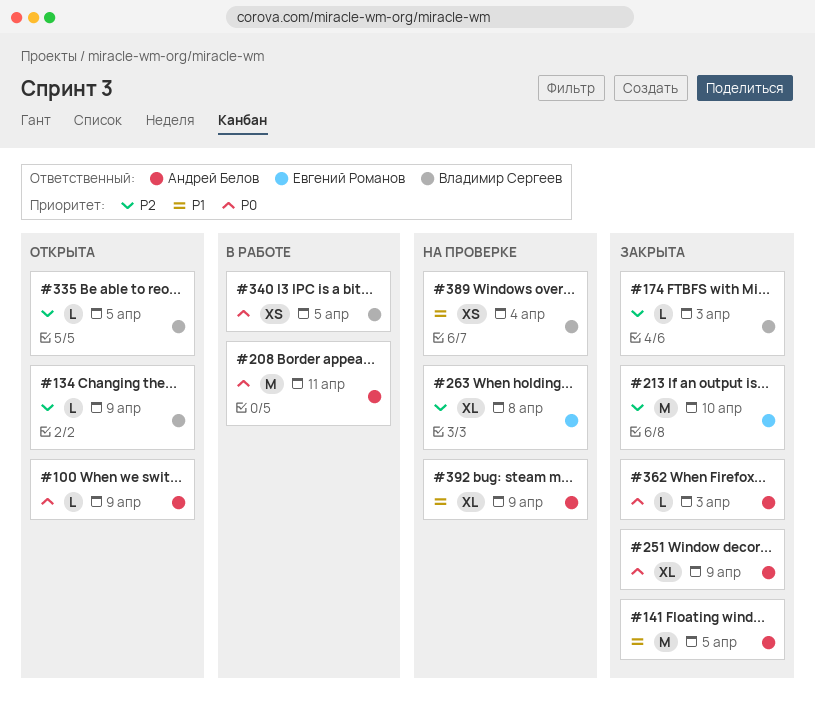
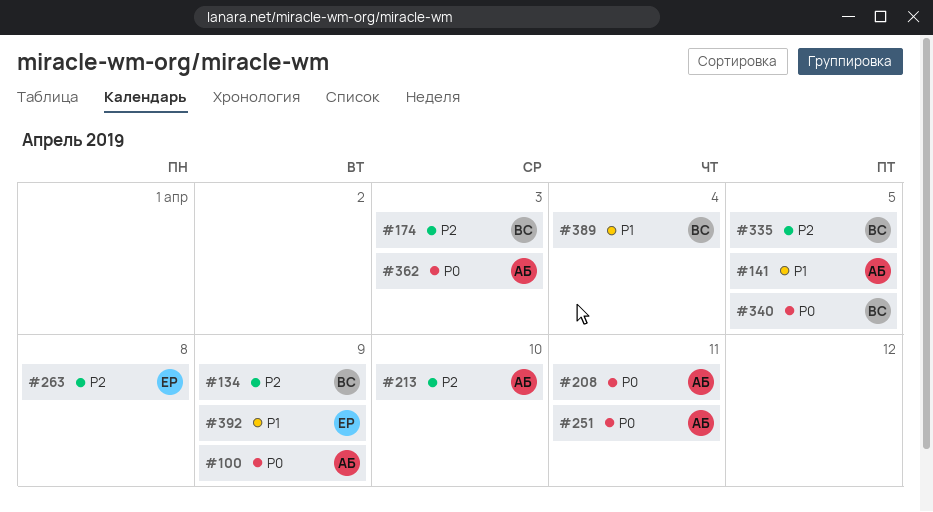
#213, owner: Евгений Романов -> Андрей Белов
#251, due: Apr 9 -> Apr 11
#392, owner: Андрей Белов -> Евгений Романов

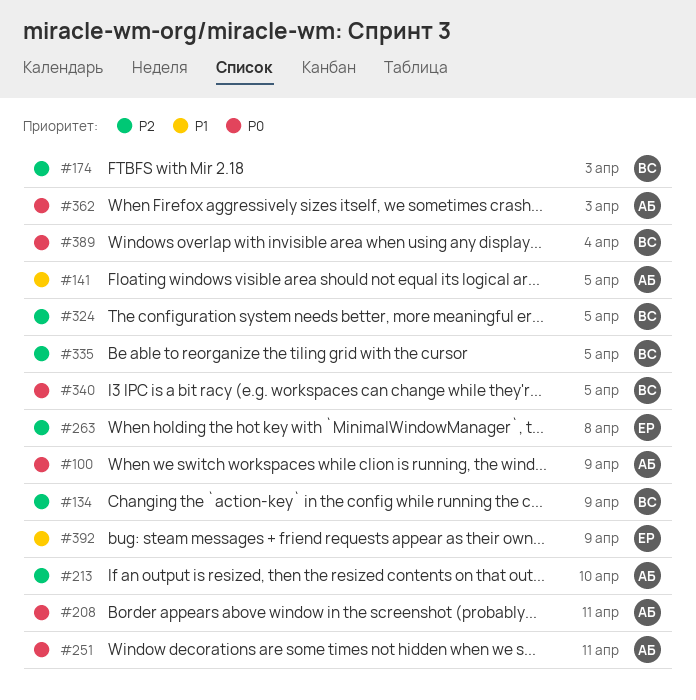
#324: none -> present
#389, priority: P1 -> P0

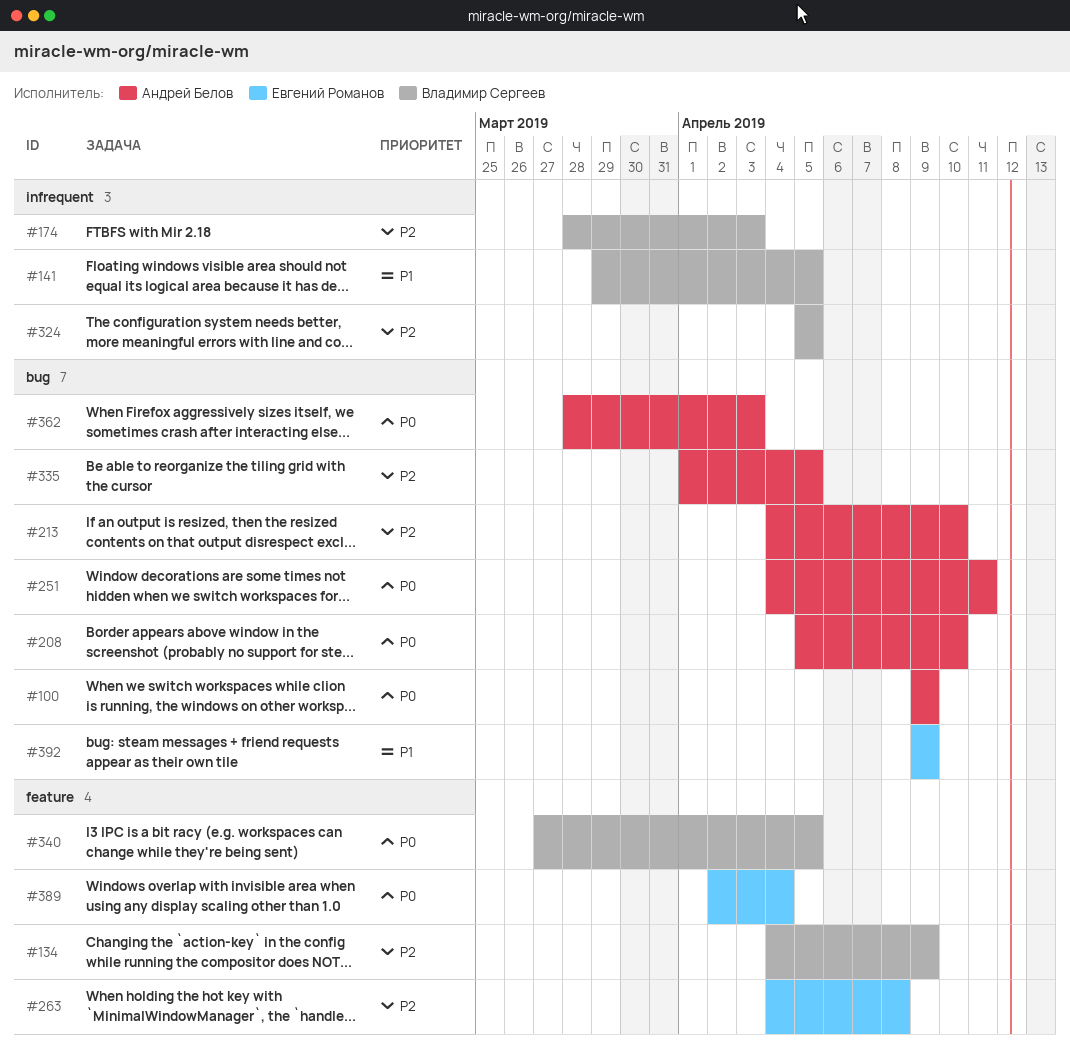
#141, owner: Андрей Белов -> Владимир Сергеев
#208, due: Apr 11 -> Apr 10
#335, owner: Владимир Сергеев -> Андрей Белов
#389, owner: Владимир Сергеев -> Евгений Романов

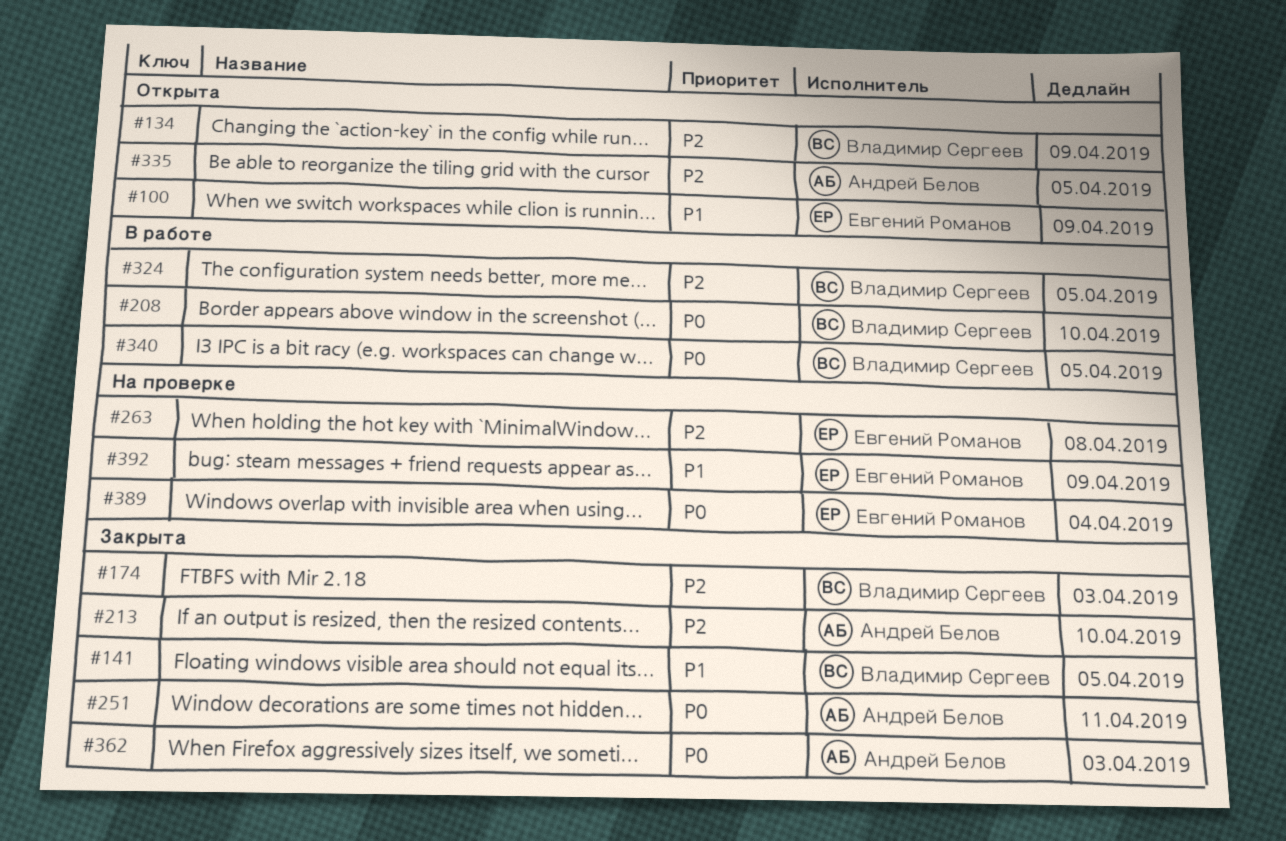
#100, owner: Андрей Белов -> Евгений Романов
#100, priority: P0 -> P1
#208, owner: Андрей Белов -> Владимир Сергеев

